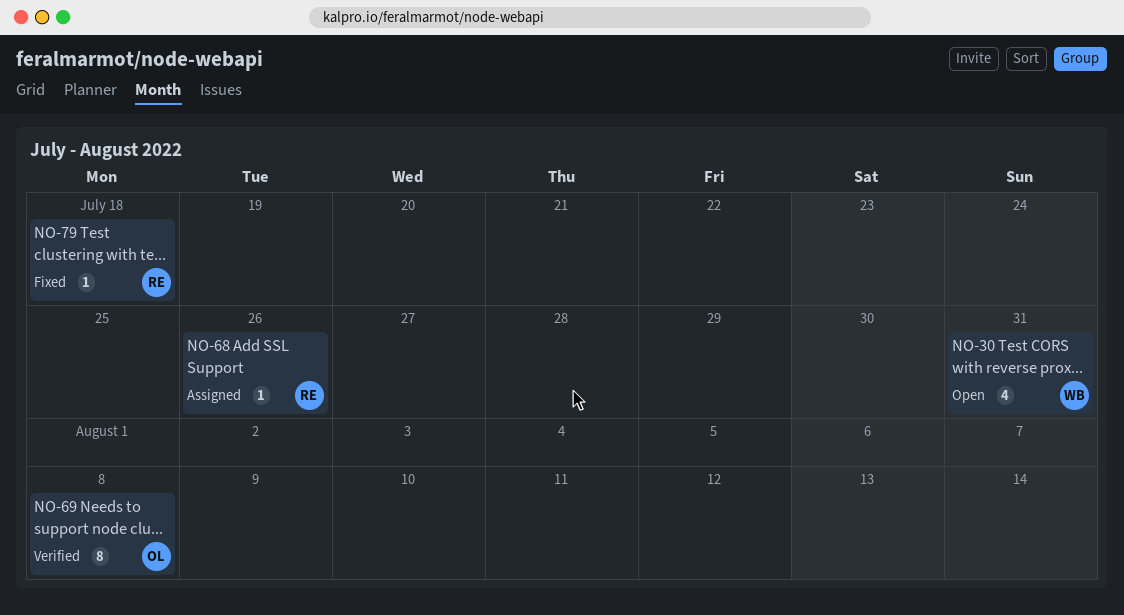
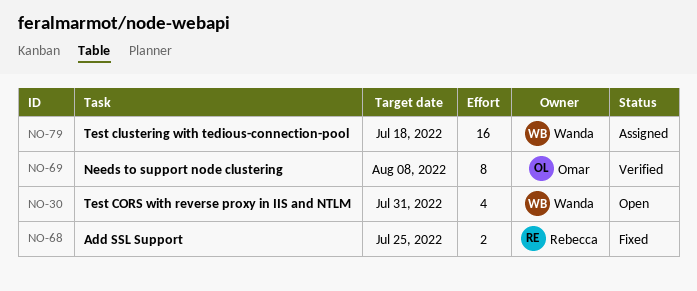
NO-68, status: Assigned -> Fixed
NO-68, estimate: 1 -> 2
NO-68, due: Jul 26 -> Jul 25
NO-79, status: Fixed -> Assigned
NO-79, owner: Rebecca -> Wanda
NO-79, estimate: 1 -> 16

